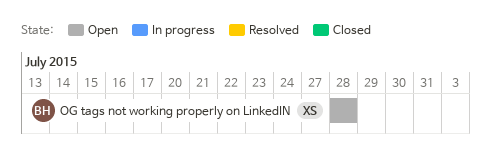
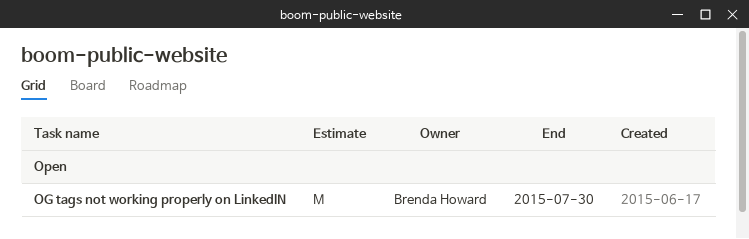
OG tags not working properly on LinkedIN, estimate: XS -> M
OG tags not working properly on LinkedIN, due: Jul 28 -> Jul 30

